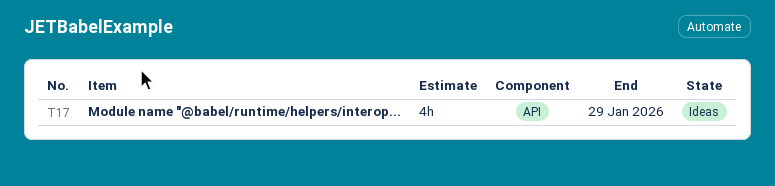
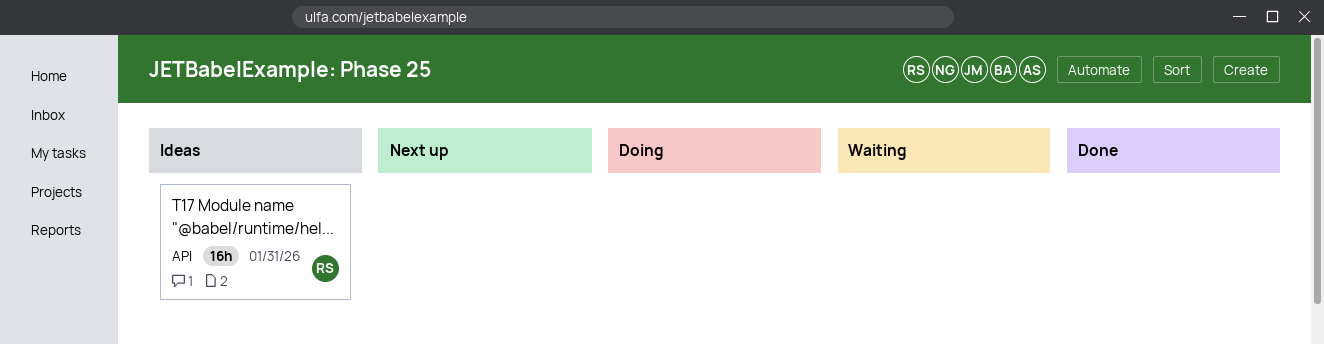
T17, estimate: 4h -> 16h
T17, due: Jan 29 -> Jan 31

